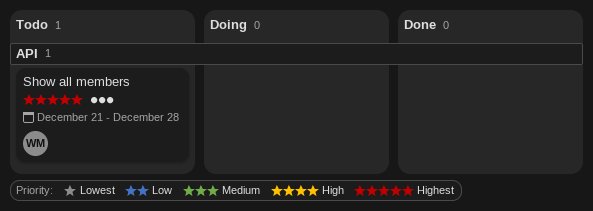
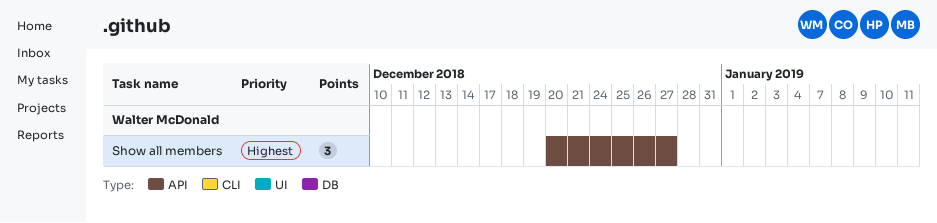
Show all members, start: Dec 21 -> Dec 20
Show all members, due: Dec 28 -> Dec 27

